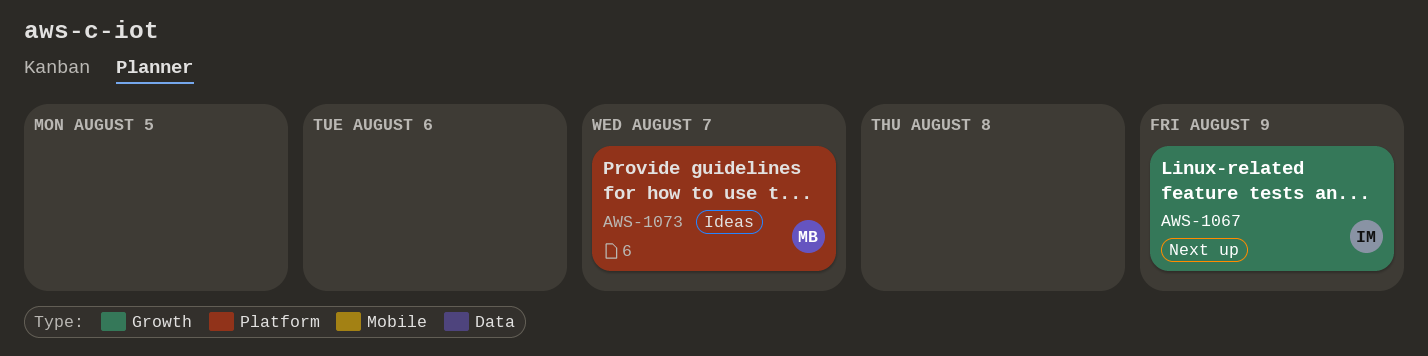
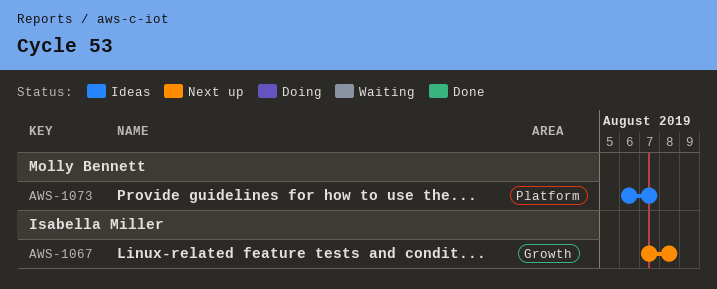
AWS-1067, due: Aug 9 -> Aug 8

